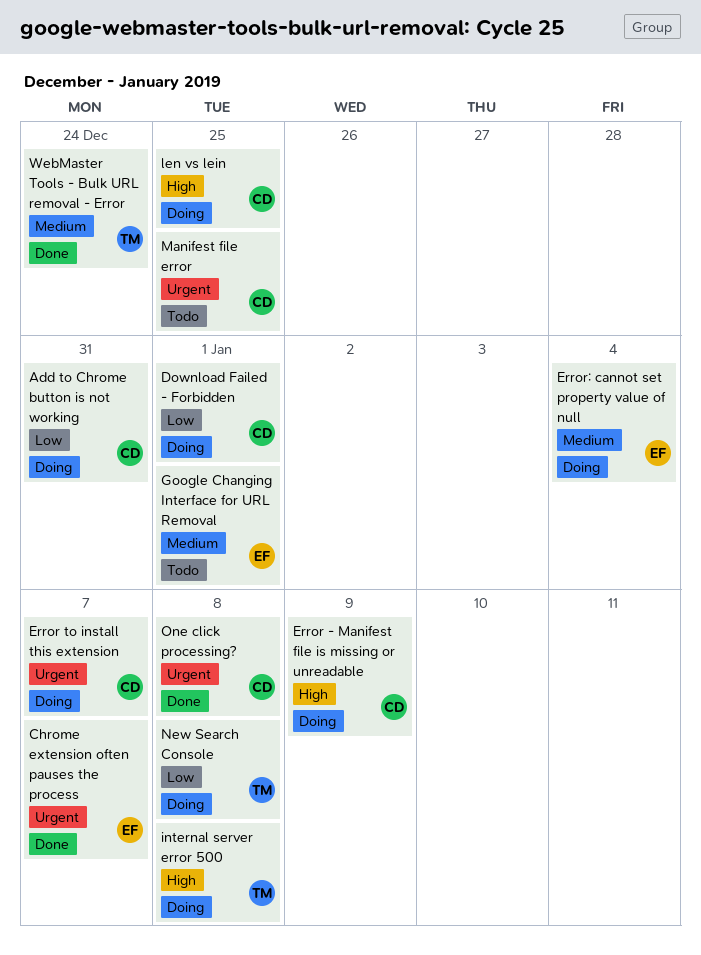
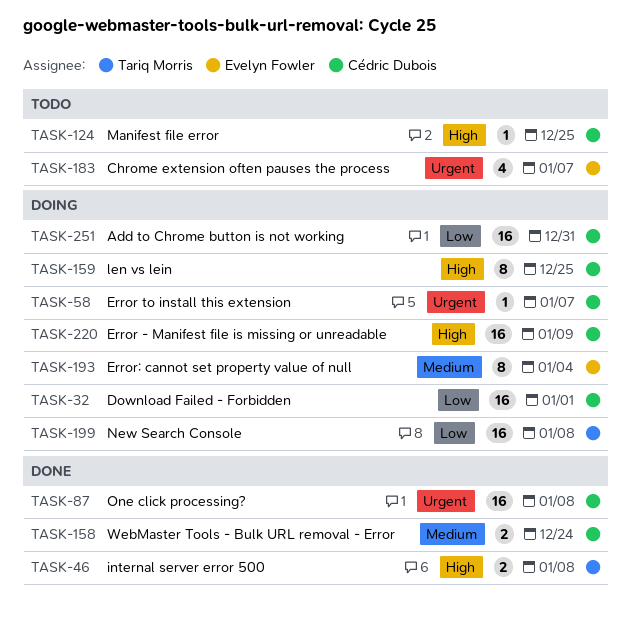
Chrome extension often pauses the process, status: Done -> Todo
Google Changing Interface for URL Removal: present -> none
internal server error 500, status: Doing -> Done
Manifest file error, priority: Urgent -> High
WebMaster Tools - Bulk URL removal - Error, owner: Tariq Morris -> Cédric Dubois

